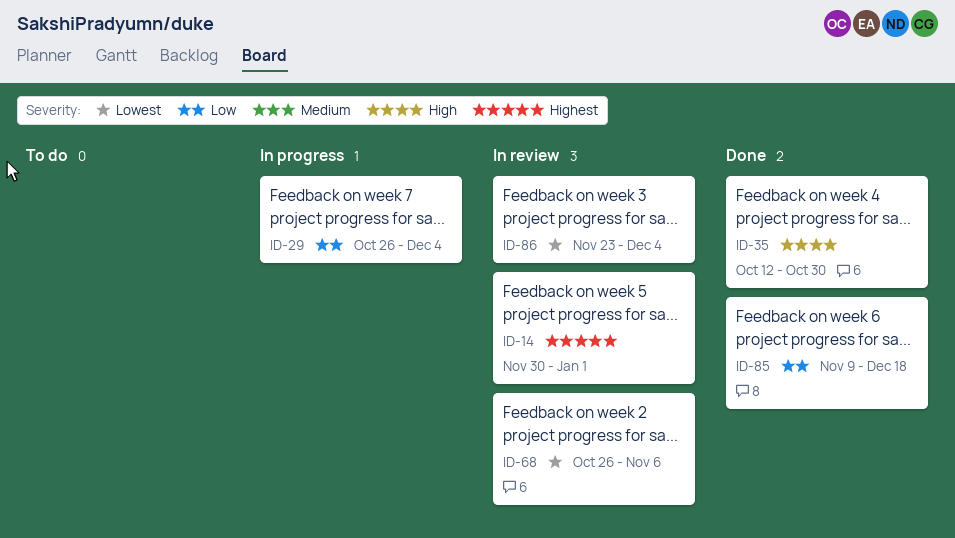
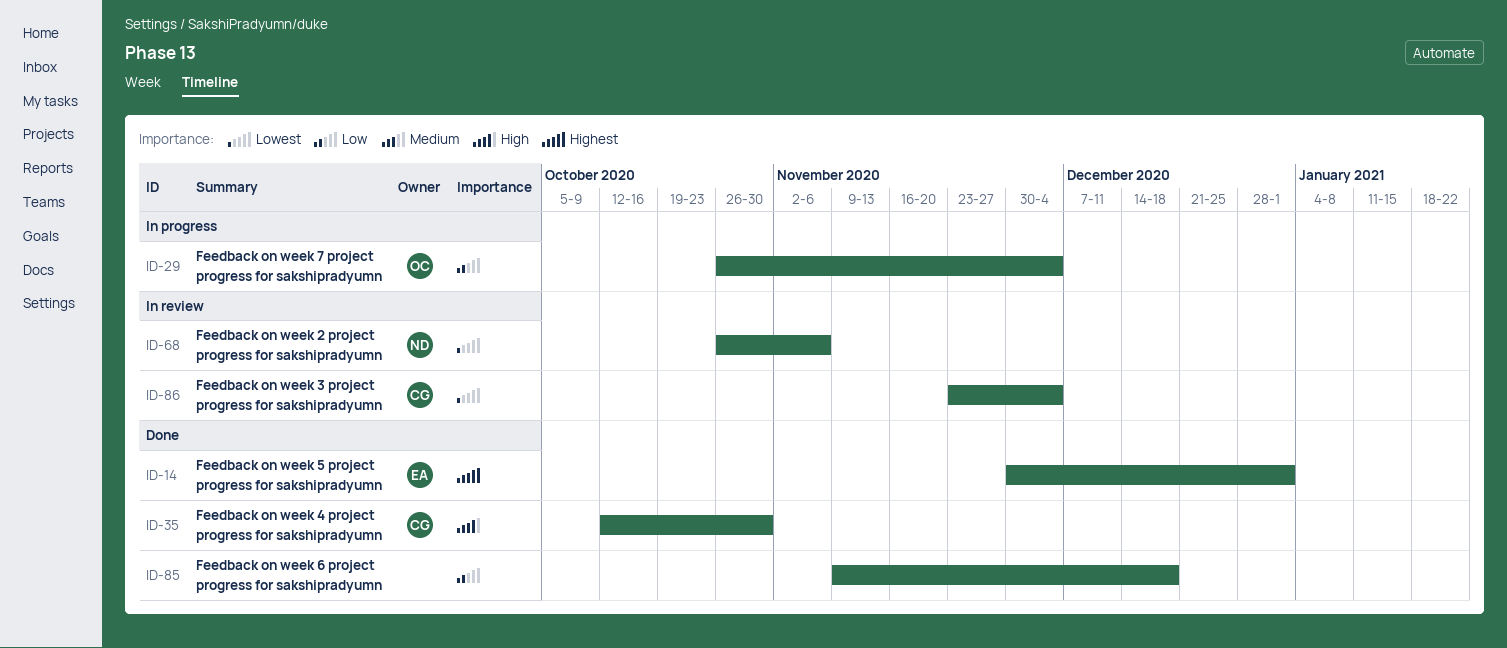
ID-14, status: In review -> Done

